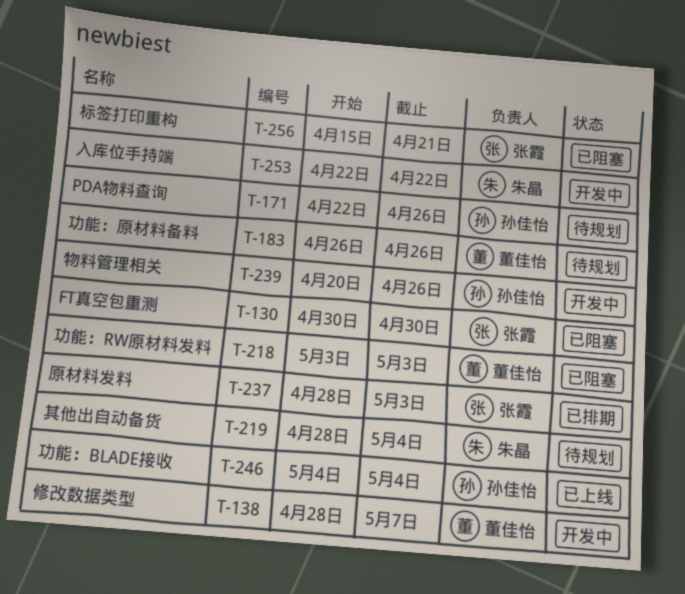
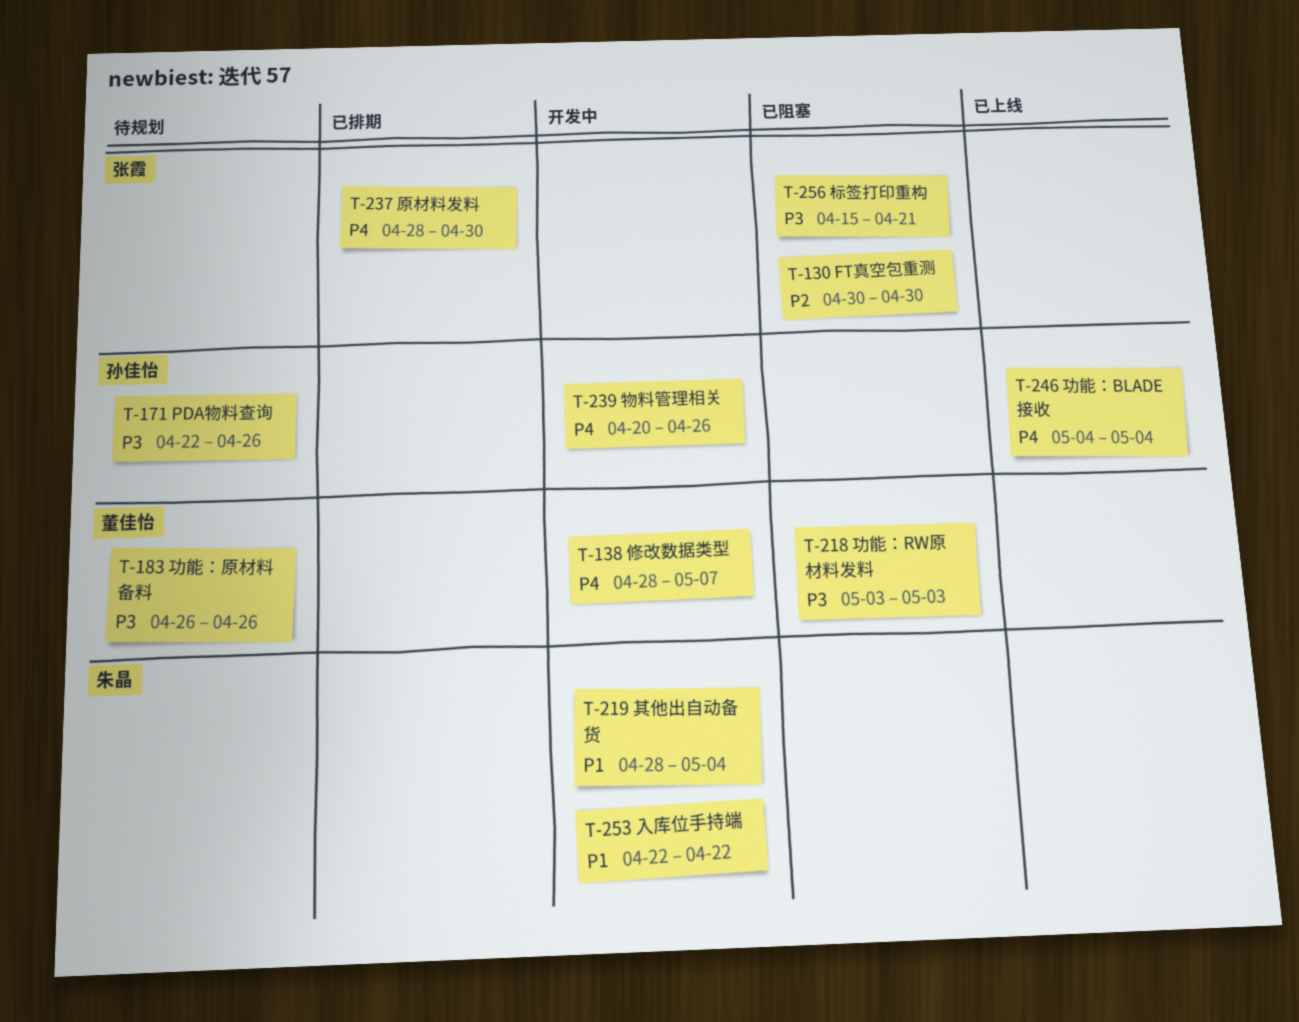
T-219, status: 待规划 -> 开发中
T-237, due: May 3 -> Apr 30

